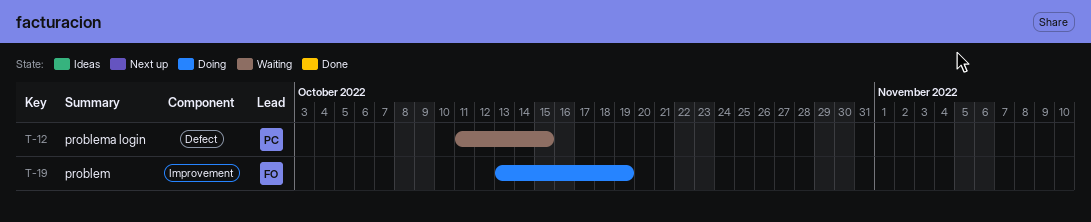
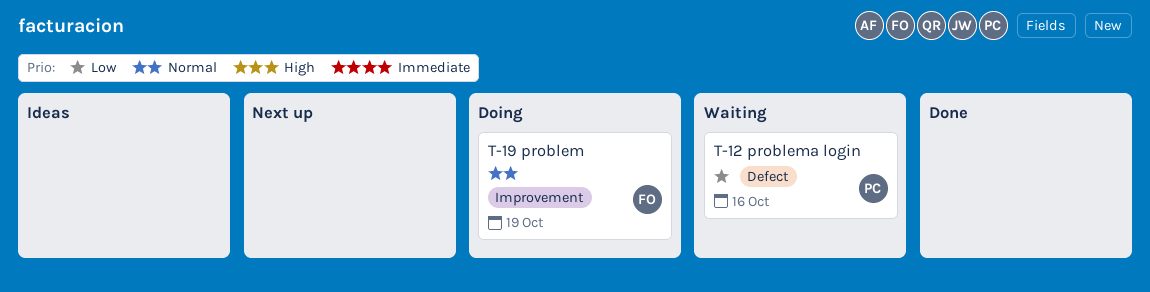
T-12, due: Oct 15 -> Oct 16

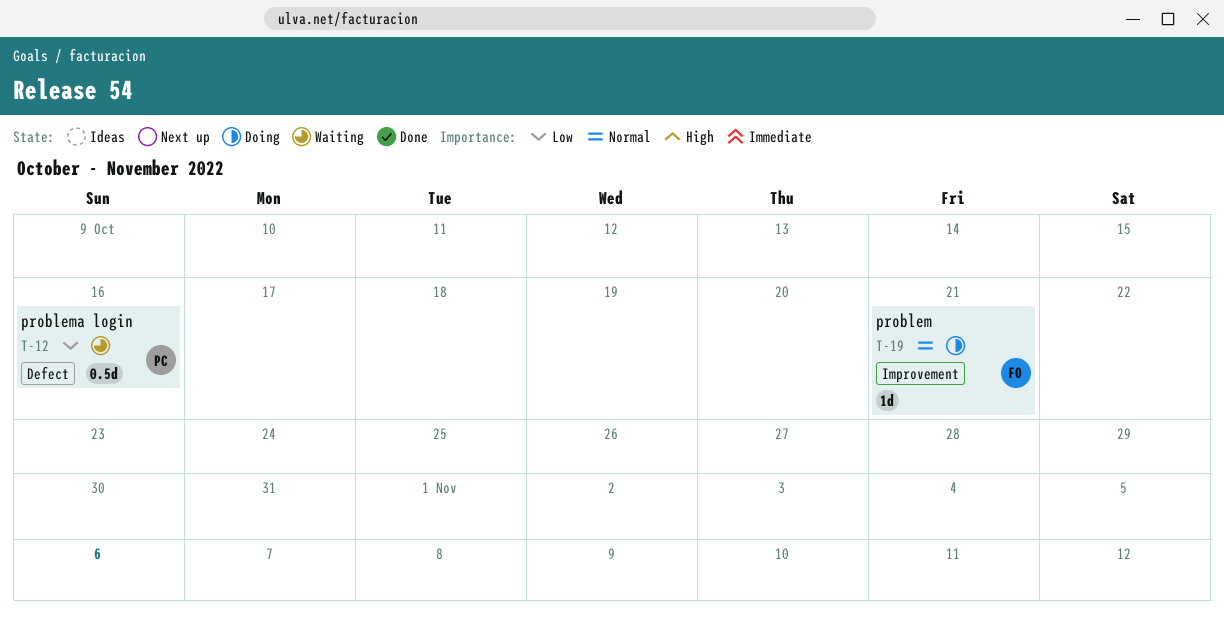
T-19, due: Oct 19 -> Oct 21

